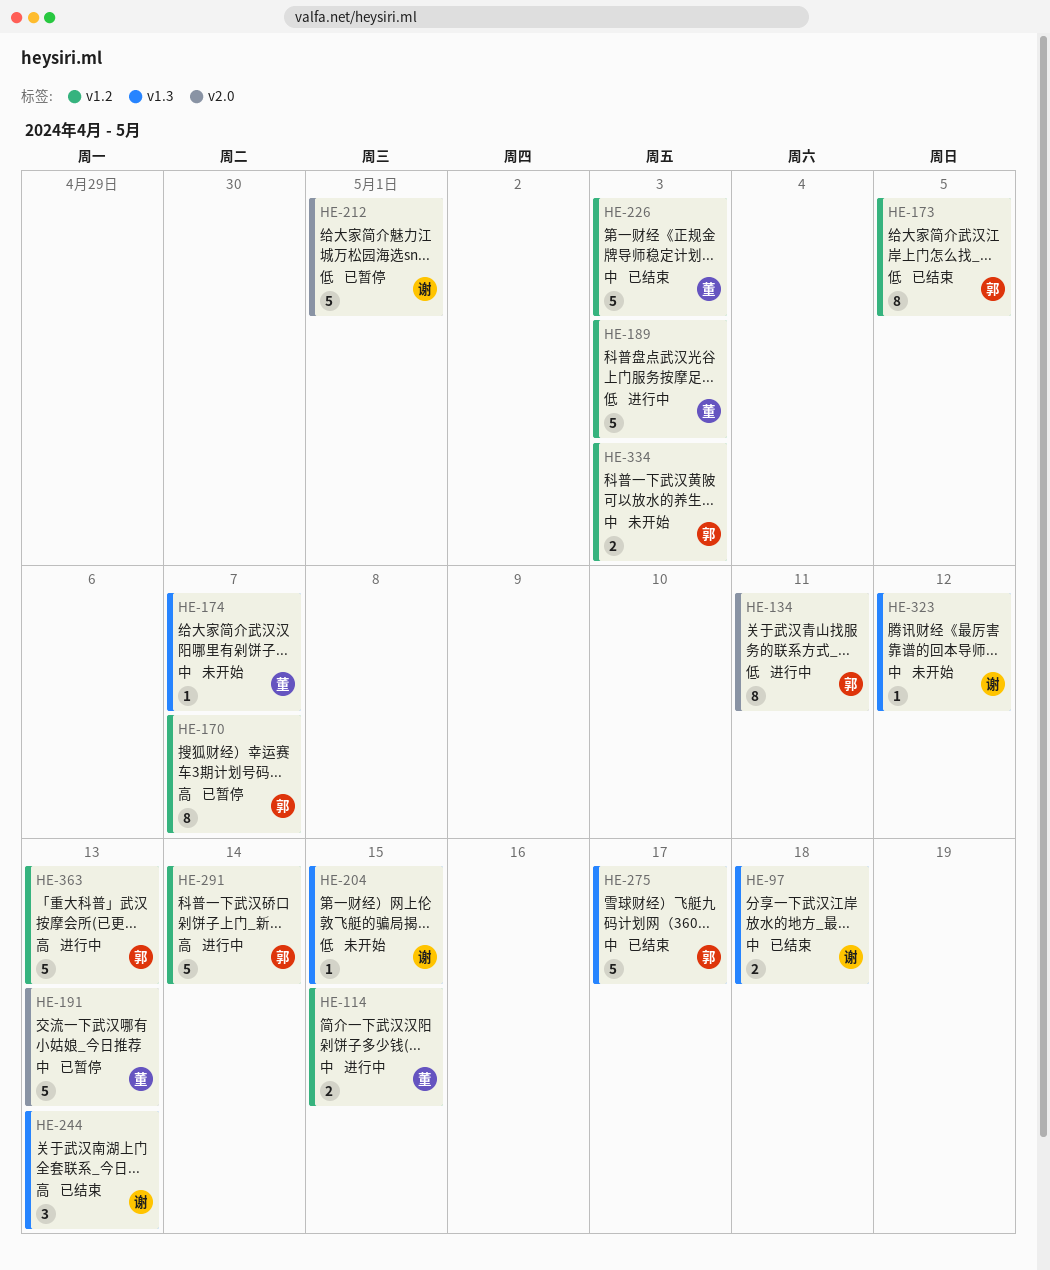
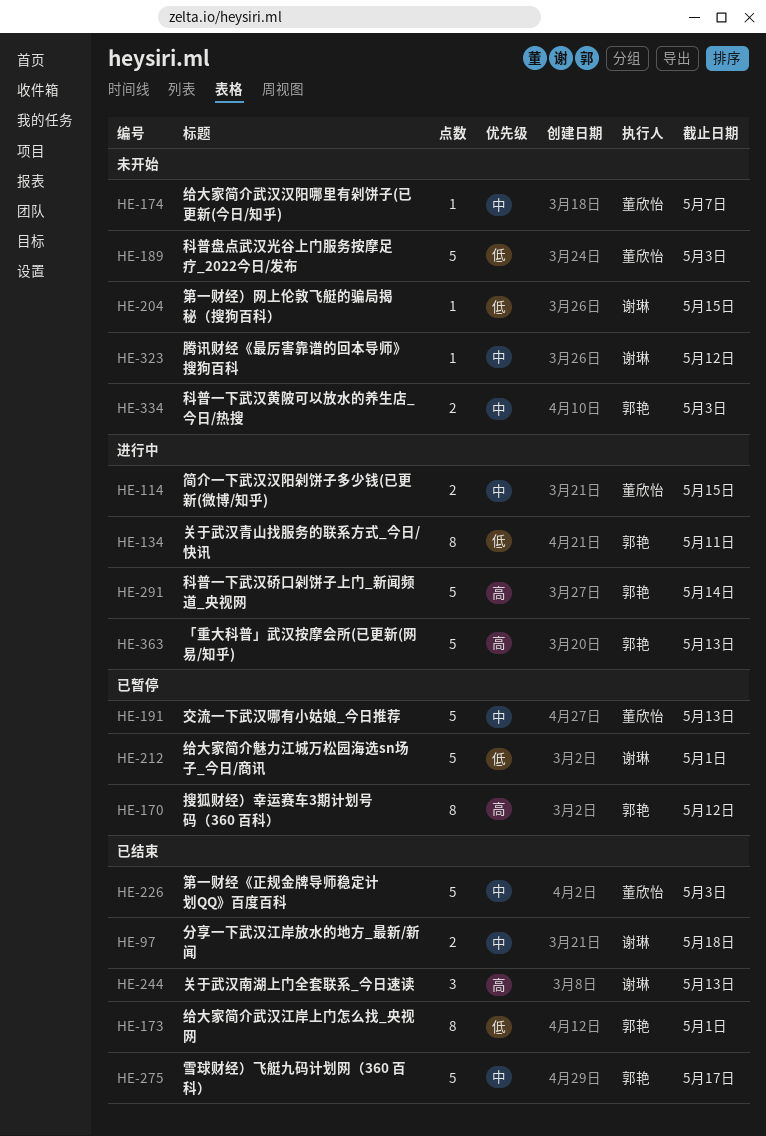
HE-170, due: May 7 -> May 12
HE-173, due: May 5 -> May 1
HE-189, status: 进行中 -> 未开始

